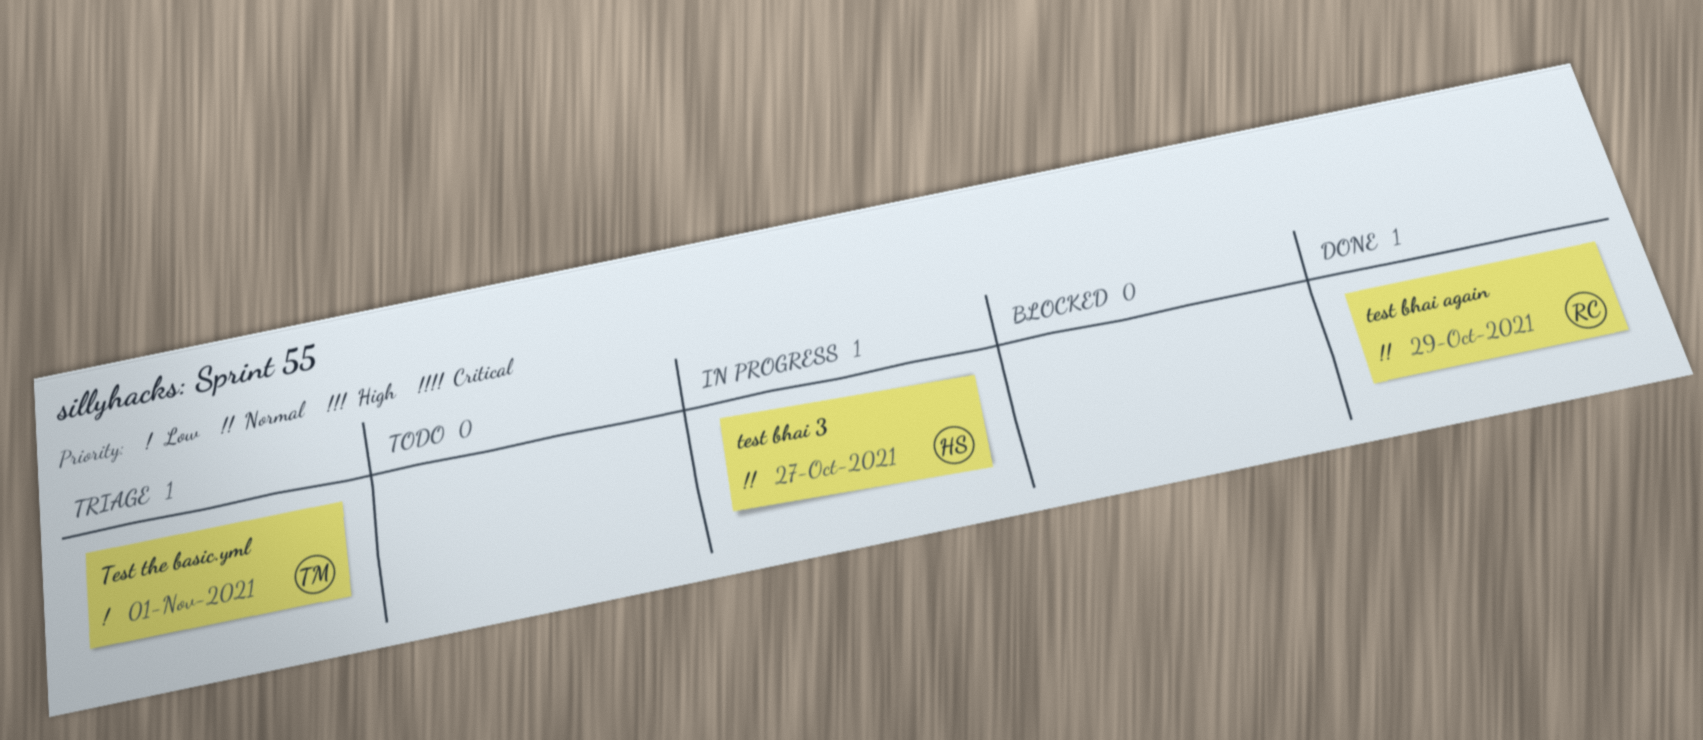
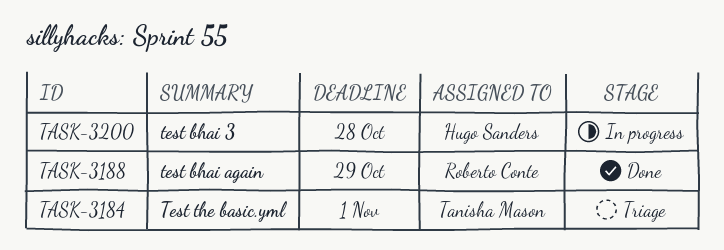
test bhai 3, due: Oct 27 -> Oct 28

